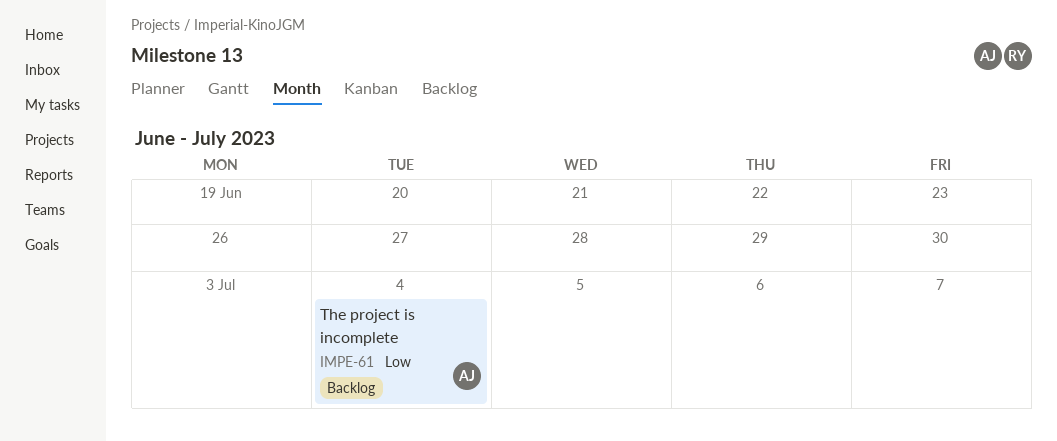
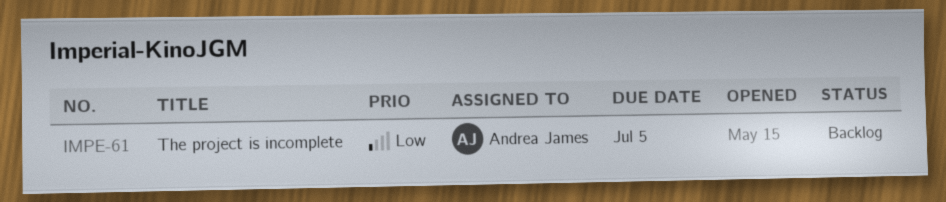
IMPE-61, due: Jul 4 -> Jul 5

